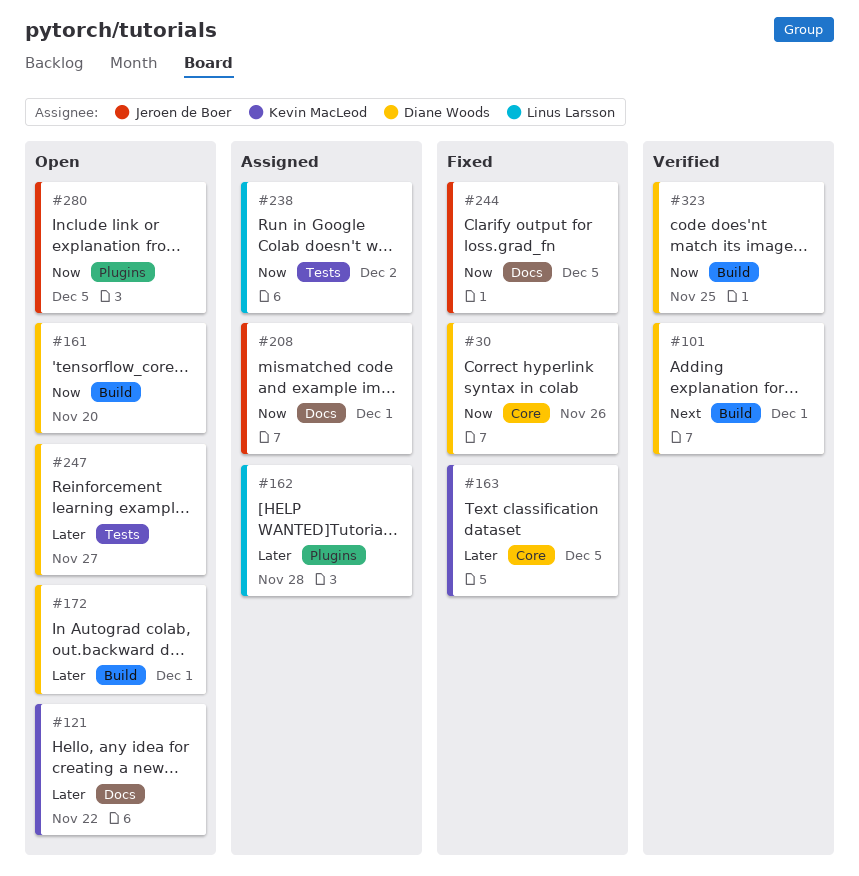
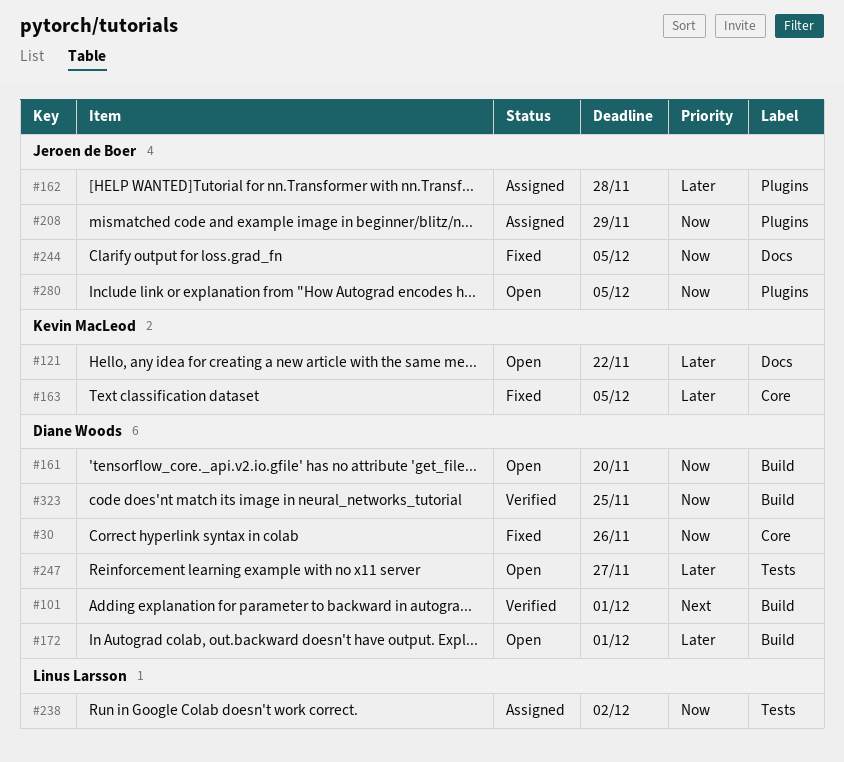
#162, owner: Linus Larsson -> Jeroen de Boer
#208, label: Docs -> Plugins
#208, due: Dec 1 -> Nov 29

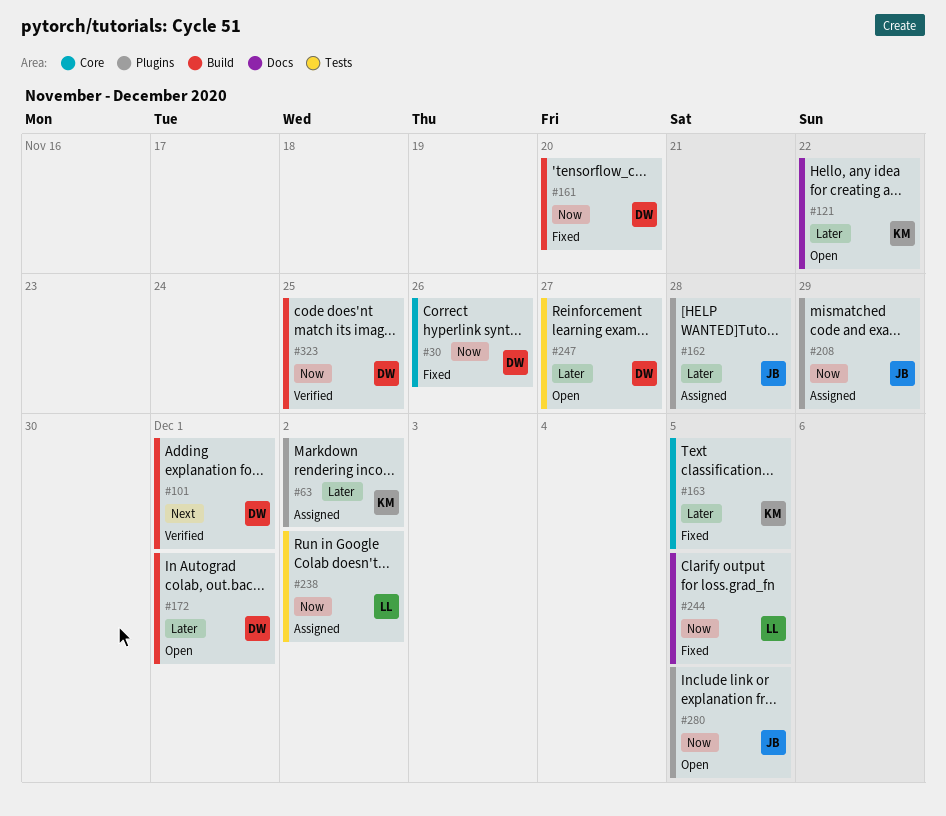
#63: none -> present
#161, status: Open -> Fixed
#244, owner: Jeroen de Boer -> Linus Larsson

